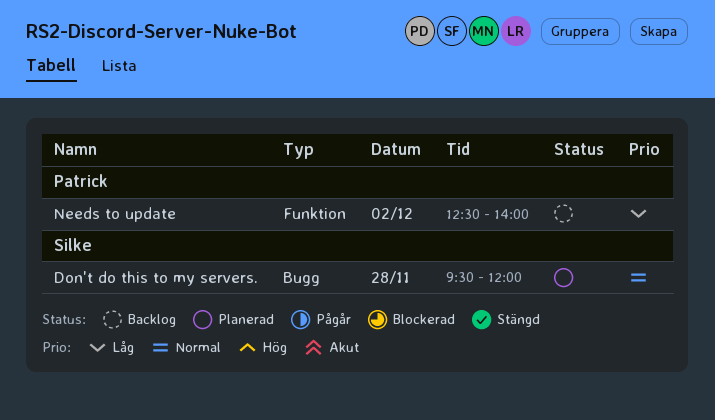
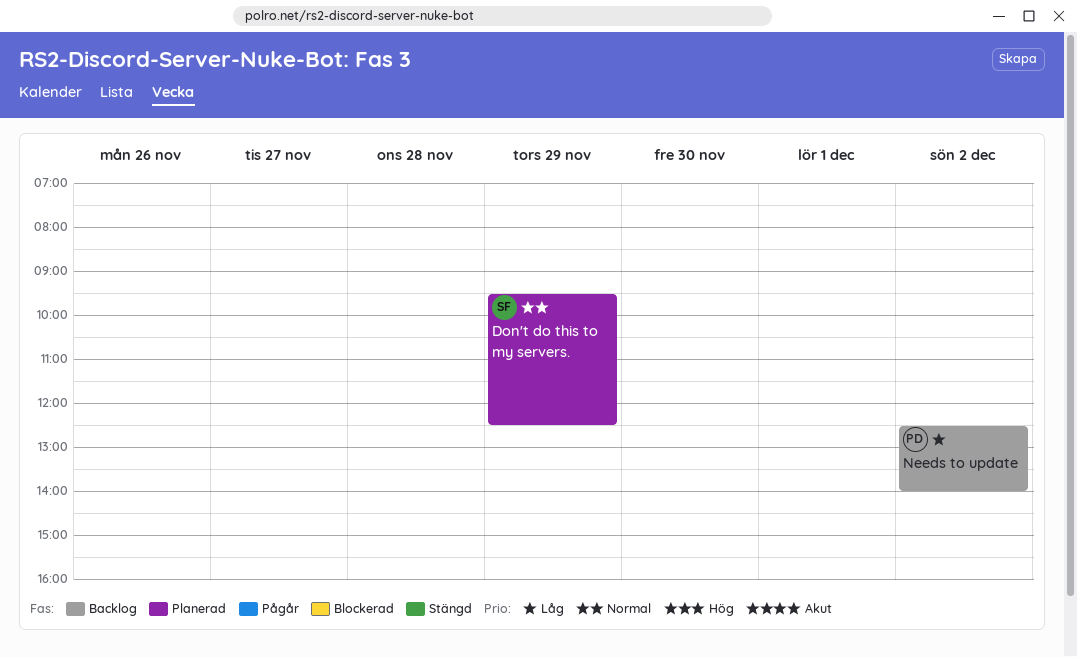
Don't do this to my servers., day: Nov 28 -> Nov 29
Don't do this to my servers., ends: 12:00 -> 12:30

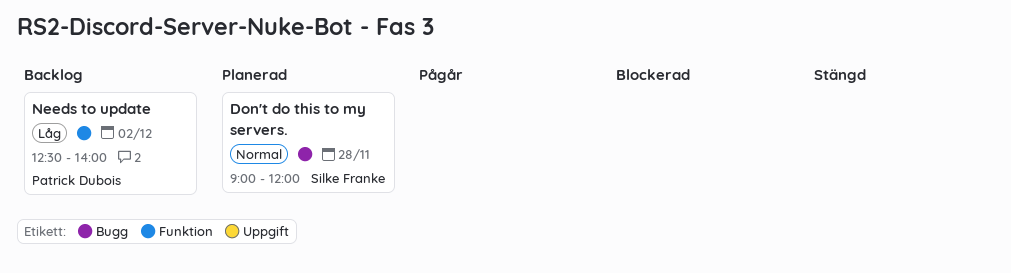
Don't do this to my servers., day: Nov 29 -> Nov 28
Don't do this to my servers., begins: 09:30 -> 09:00
Don't do this to my servers., ends: 12:30 -> 12:00

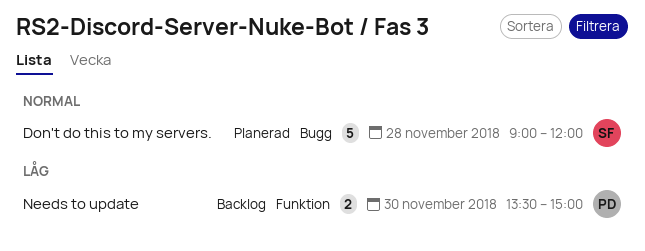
Needs to update, day: Dec 2 -> Nov 30
Needs to update, begins: 12:30 -> 13:30
Needs to update, ends: 14:00 -> 15:00

